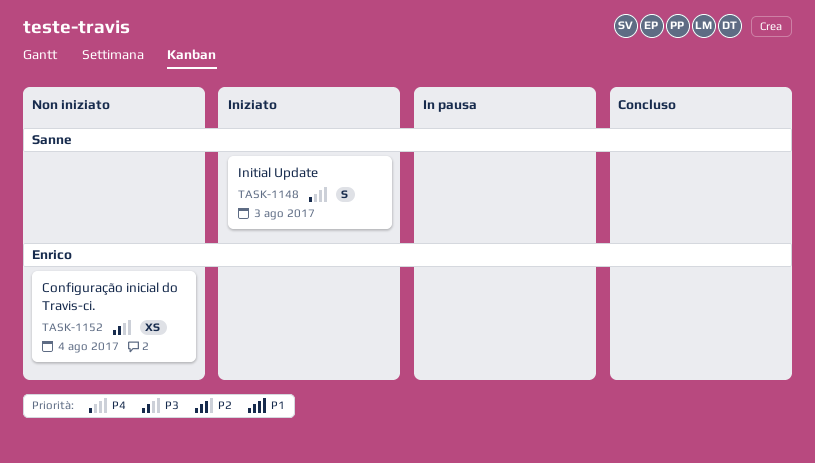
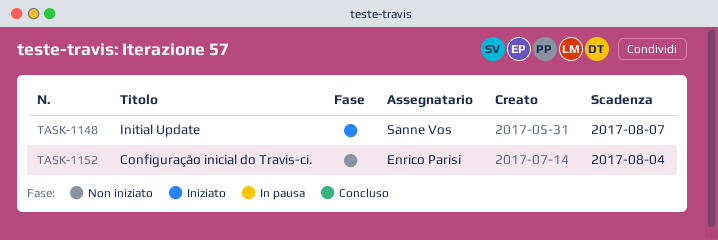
TASK-1148, due: Aug 3 -> Aug 7

